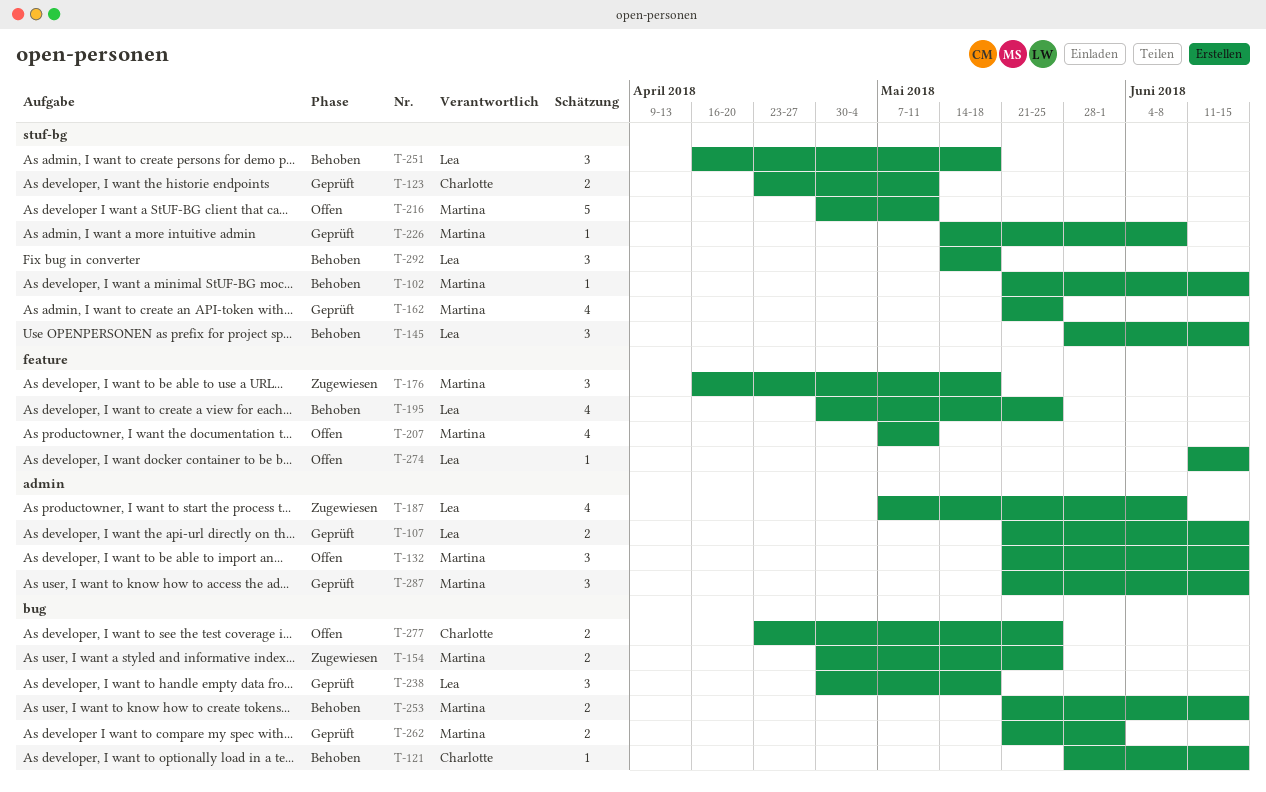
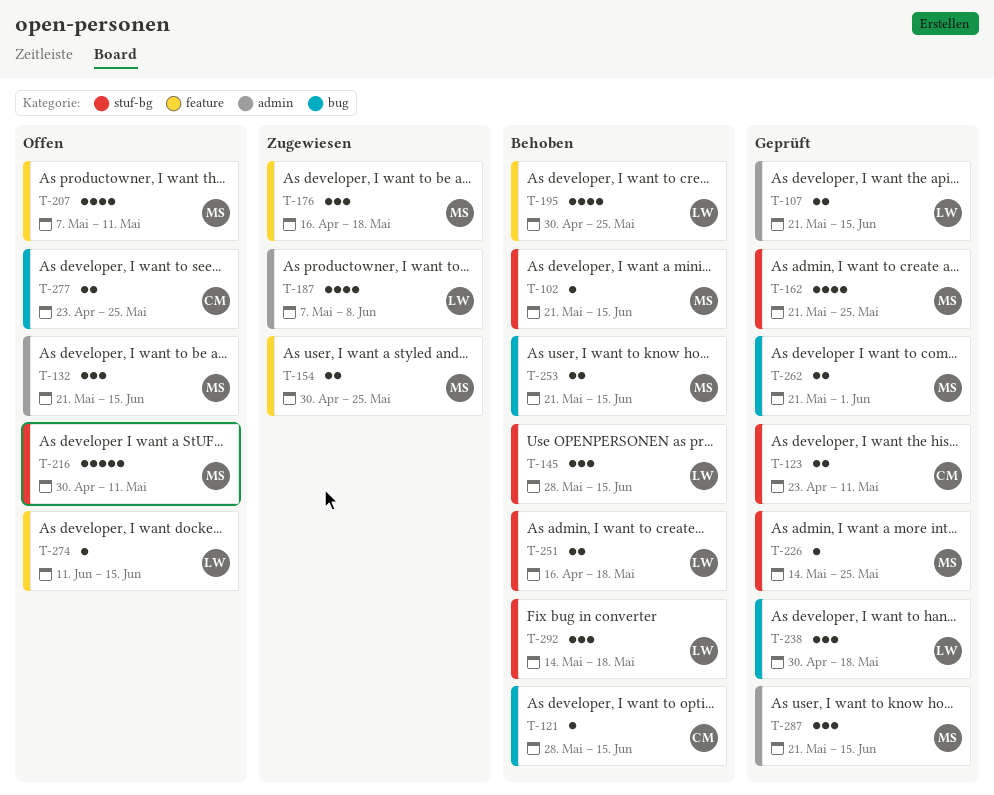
T-154, label: bug -> feature
T-226, due: Jun 8 -> May 25
T-251, estimate: 3 -> 2

